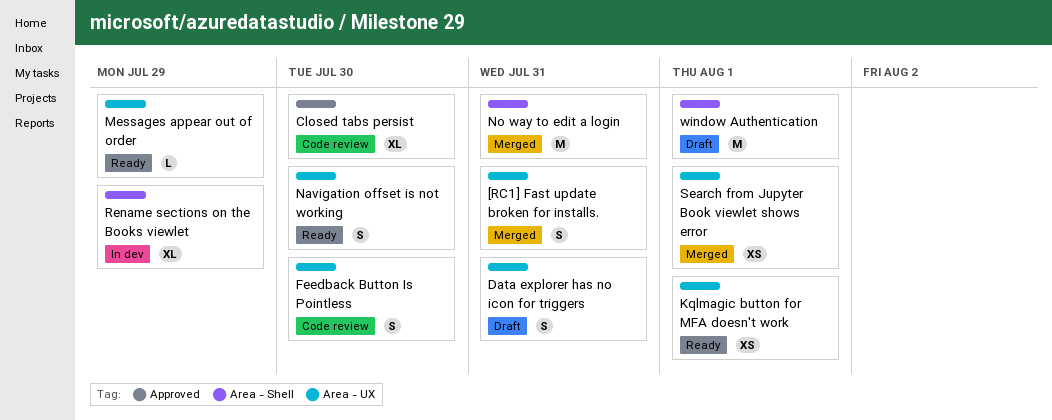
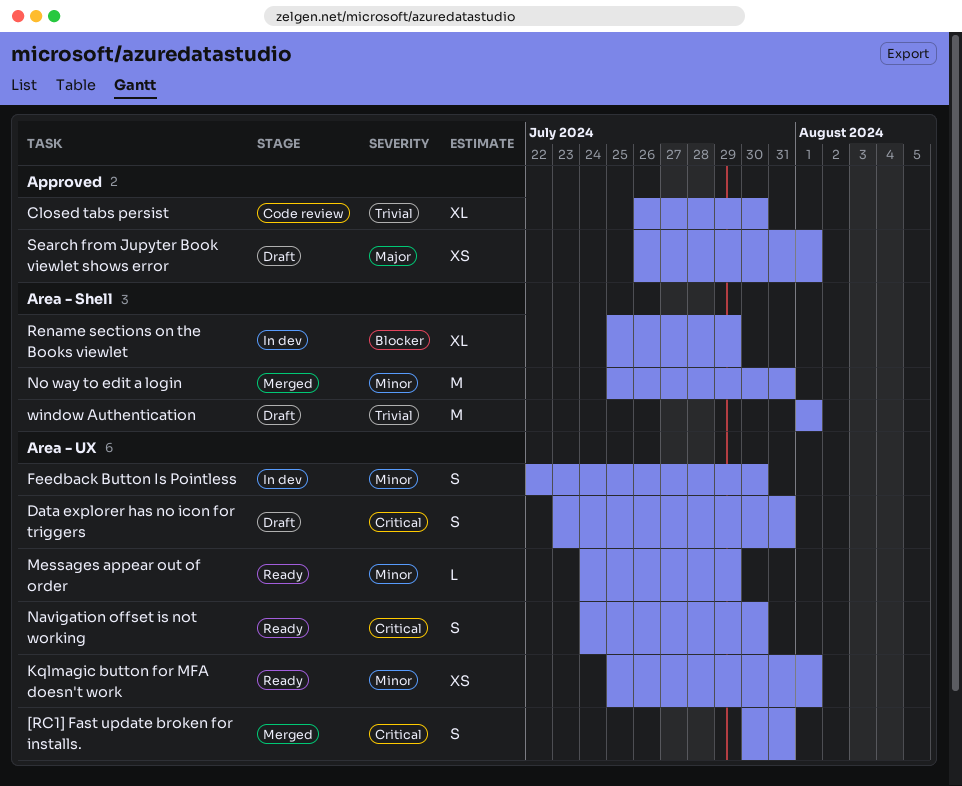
Feedback Button Is Pointless, status: Code review -> In dev
Search from Jupyter Book viewlet shows error, status: Merged -> Draft
Search from Jupyter Book viewlet shows error, label: Area - UX -> Approved

